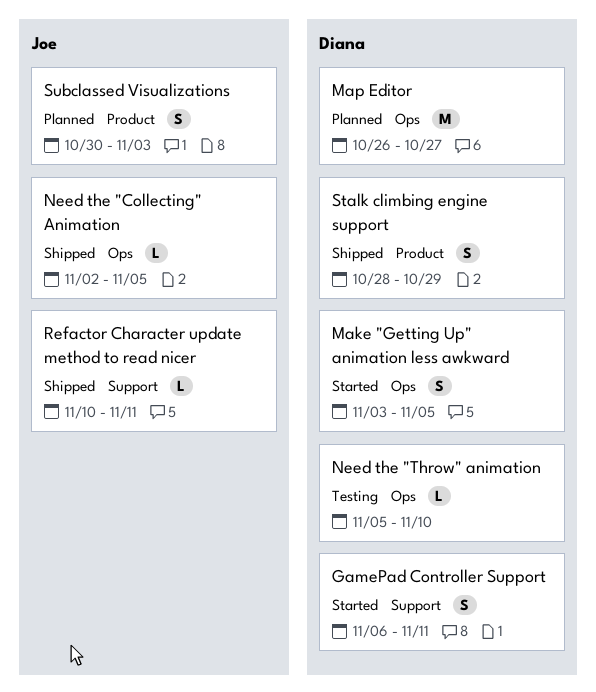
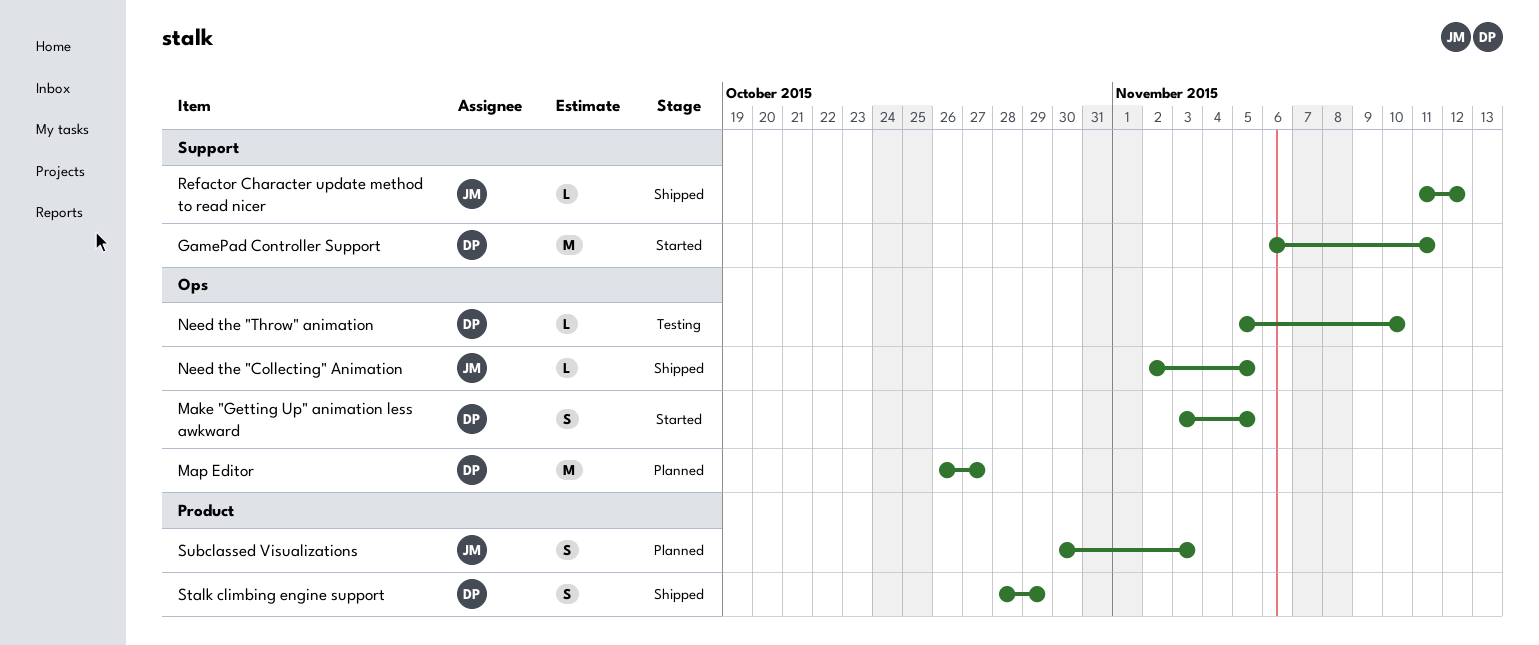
GamePad Controller Support, estimate: S -> M
Refactor Character update method to read nicer, start: Nov 10 -> Nov 11
Refactor Character update method to read nicer, due: Nov 11 -> Nov 12

